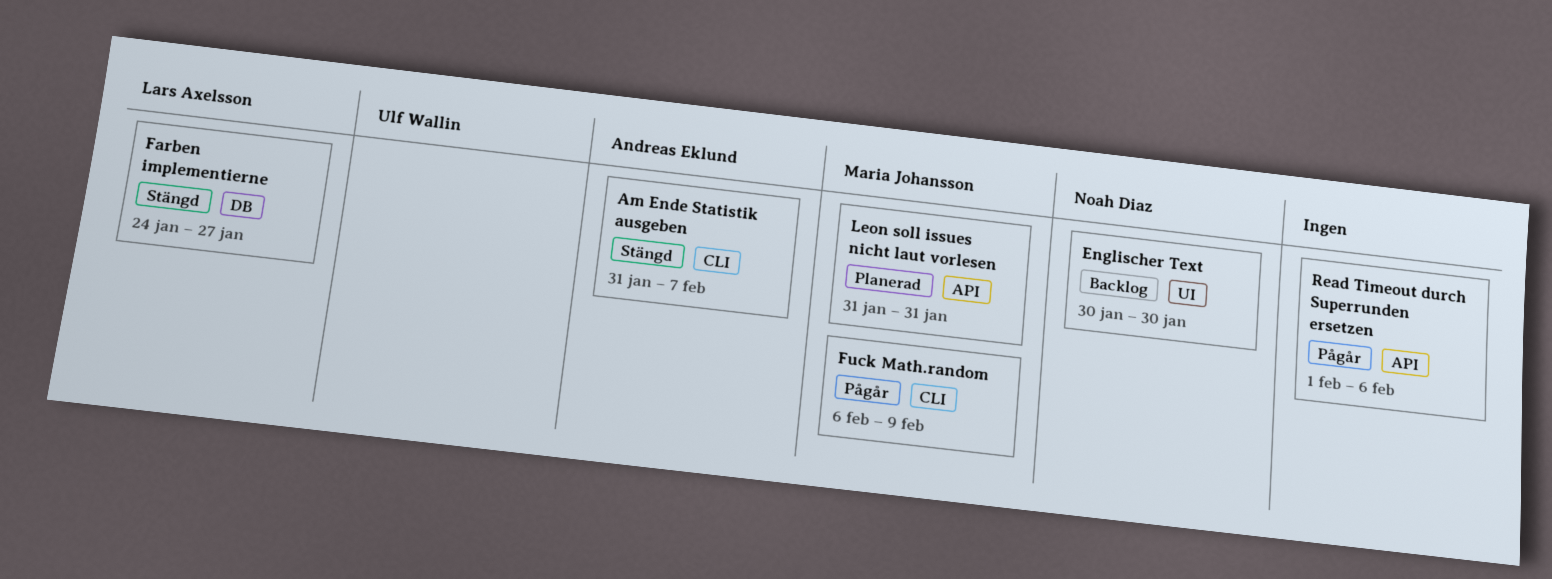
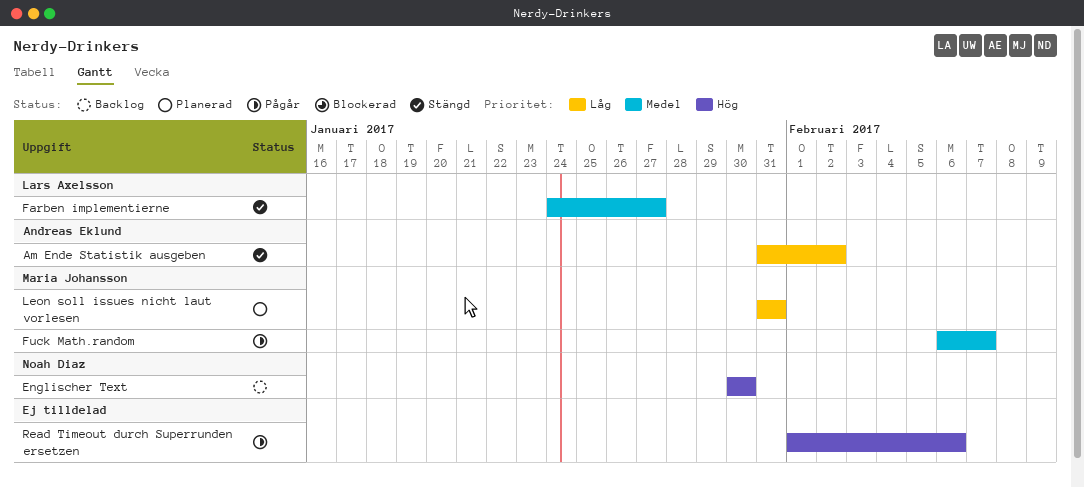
Am Ende Statistik ausgeben, due: Feb 7 -> Feb 2
Fuck Math.random, due: Feb 9 -> Feb 7

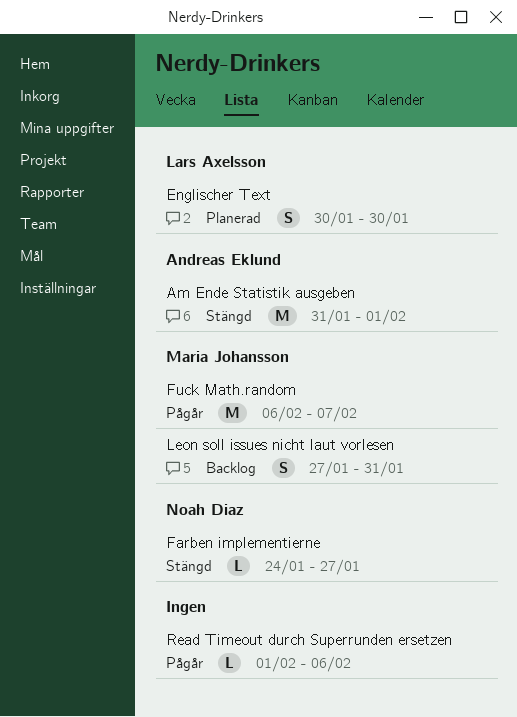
Am Ende Statistik ausgeben, due: Feb 2 -> Feb 1
Englischer Text, status: Backlog -> Planerad
Englischer Text, owner: Noah Diaz -> Lars Axelsson
Farben implementierne, owner: Lars Axelsson -> Noah Diaz
Leon soll issues nicht laut vorlesen, status: Planerad -> Backlog
Leon soll issues nicht laut vorlesen, start: Jan 31 -> Jan 27

